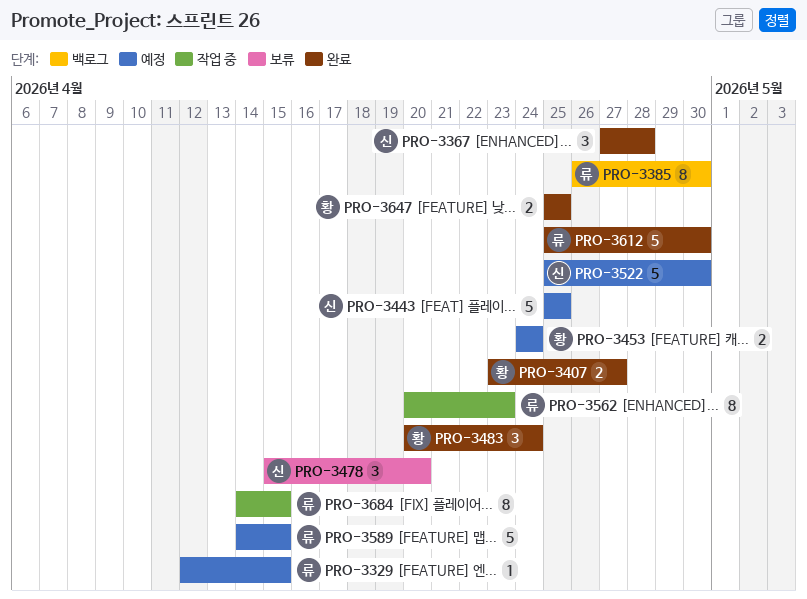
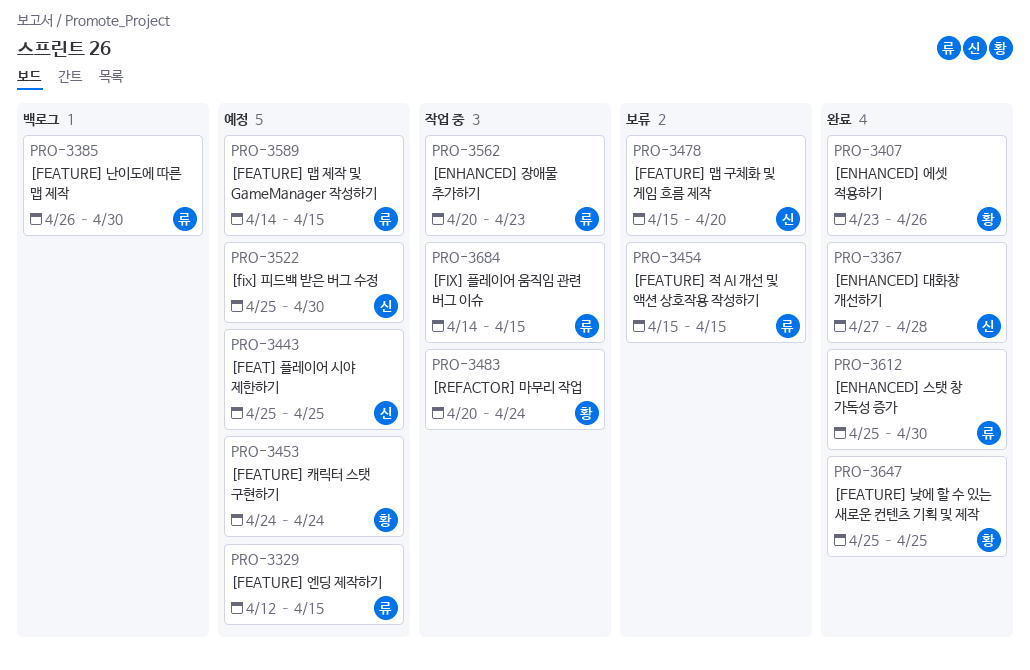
PRO-3407, due: Apr 27 -> Apr 26
PRO-3454: none -> present
PRO-3483, status: 완료 -> 작업 중

